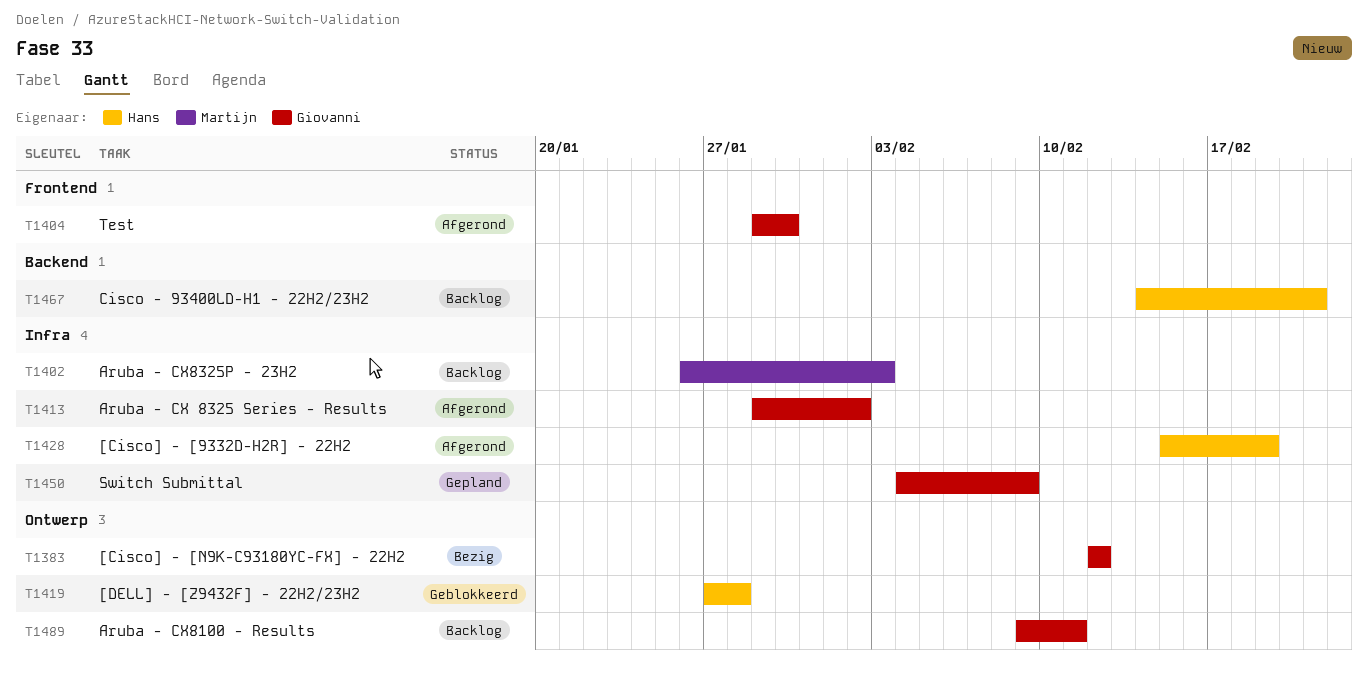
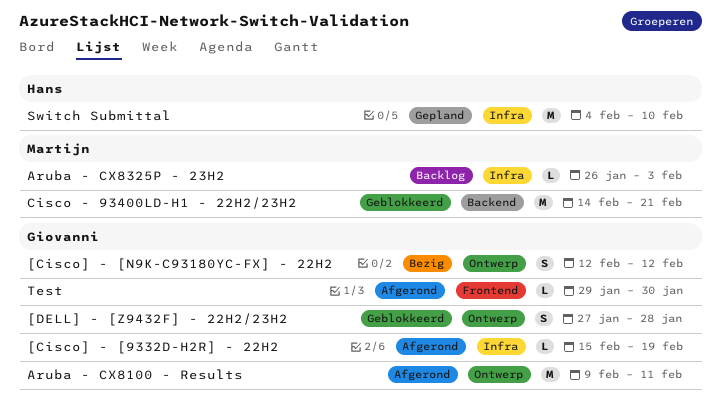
[Cisco] - [9332D-H2R] - 22H2, owner: Hans -> Giovanni
[DELL] - [Z9432F] - 22H2/23H2, owner: Hans -> Giovanni
Aruba - CX 8325 Series - Results: present -> none
Aruba - CX8100 - Results, status: Backlog -> Afgerond
Cisco - 93400LD-H1 - 22H2/23H2, status: Backlog -> Geblokkeerd
Cisco - 93400LD-H1 - 22H2/23H2, owner: Hans -> Martijn
Switch Submittal, owner: Giovanni -> Hans
Switch Submittal, due: Feb 9 -> Feb 10

